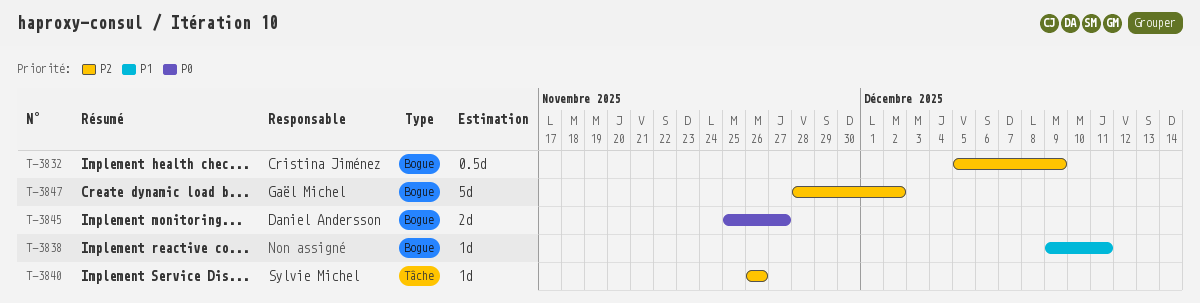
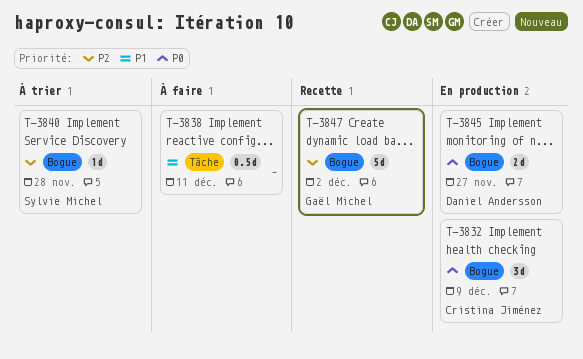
T-3832, priority: P2 -> P0
T-3832, estimate: 0.5d -> 3d
T-3838, label: Bogue -> Tâche
T-3838, estimate: 1d -> 0.5d
T-3840, label: Tâche -> Bogue
T-3840, due: Nov 26 -> Nov 28

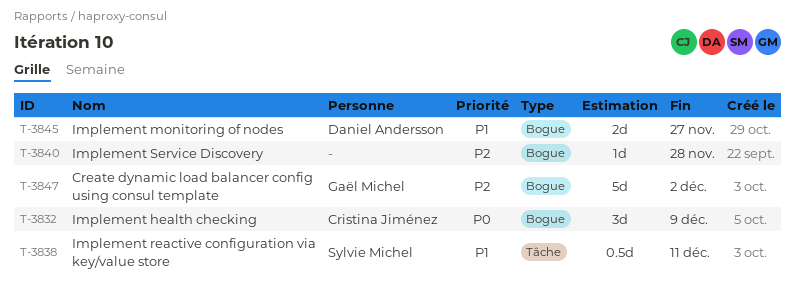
T-3838, owner: none -> Sylvie Michel
T-3840, owner: Sylvie Michel -> none
T-3845, priority: P0 -> P1

